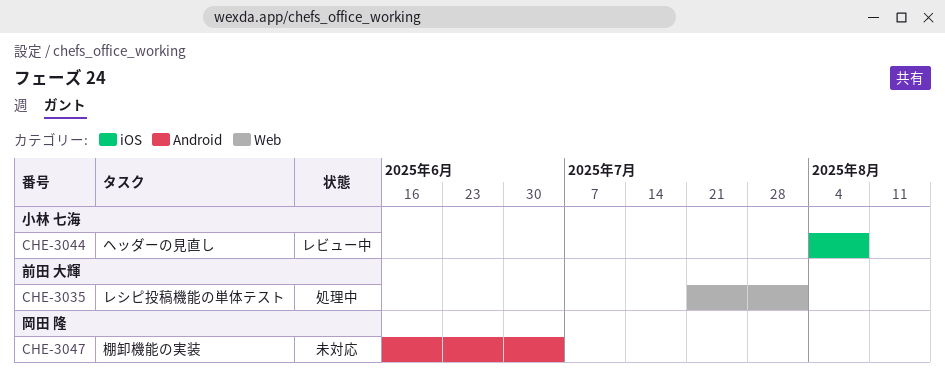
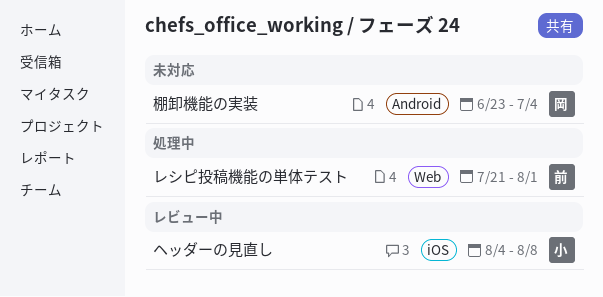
棚卸機能の実装, start: Jun 16 -> Jun 23

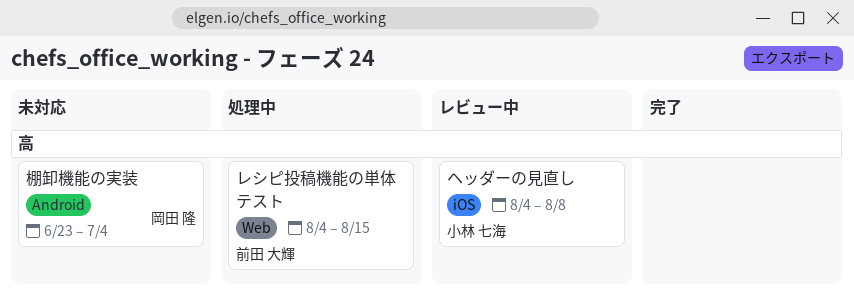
レシピ投稿機能の単体テスト, start: Jul 21 -> Aug 4
レシピ投稿機能の単体テスト, due: Aug 1 -> Aug 15

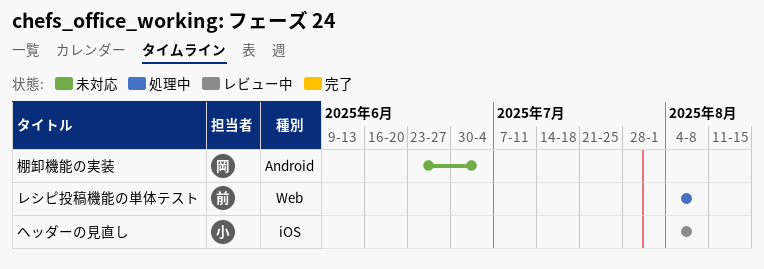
レシピ投稿機能の単体テスト, due: Aug 15 -> Aug 8

